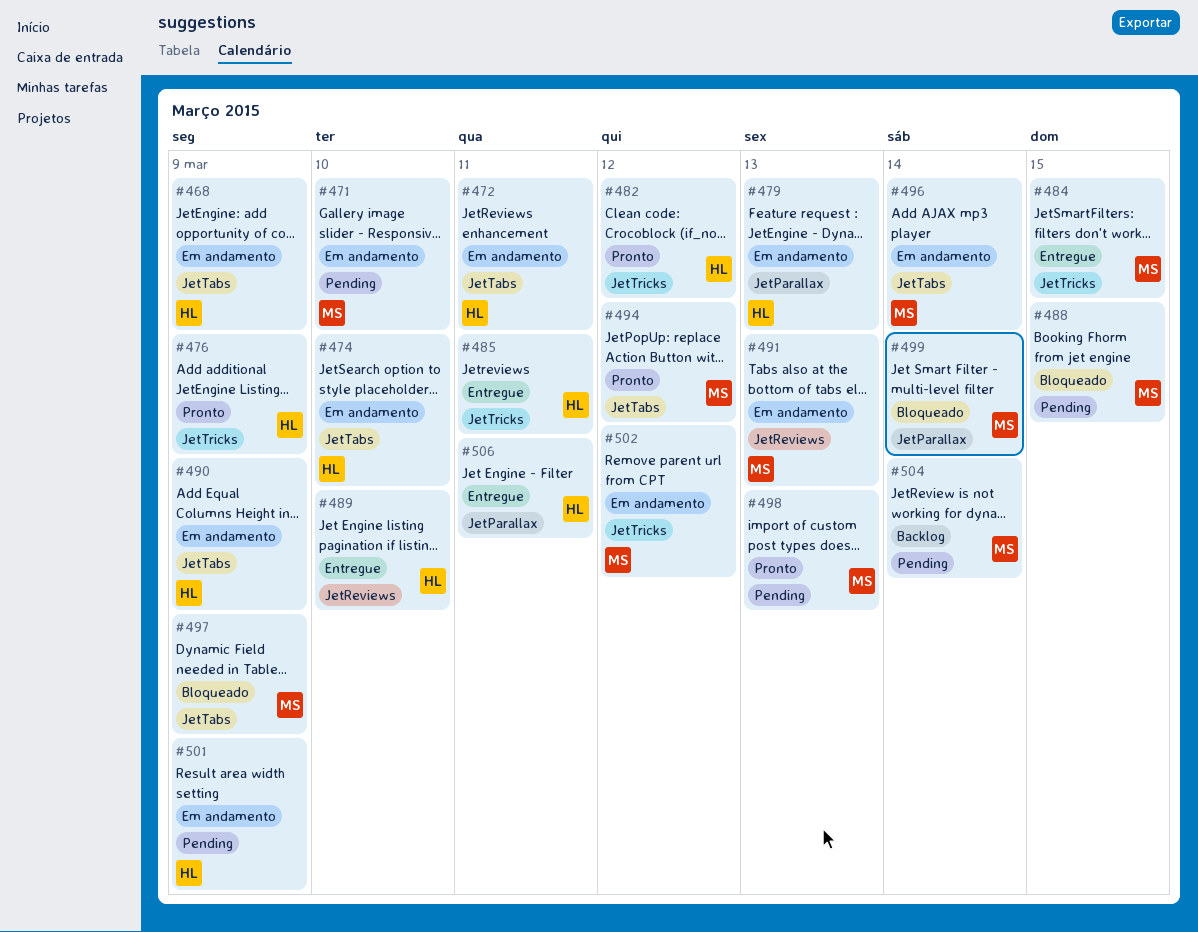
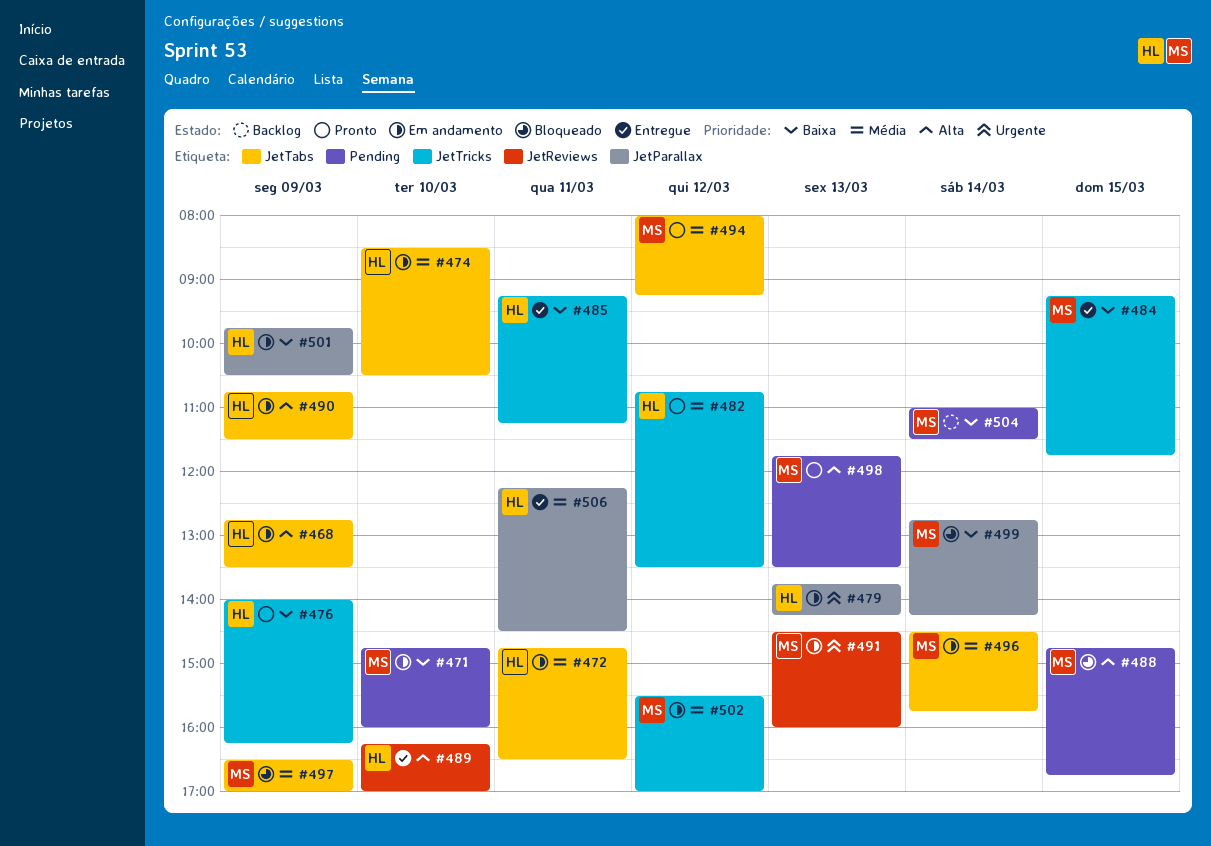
#501, label: Pending -> JetParallax

